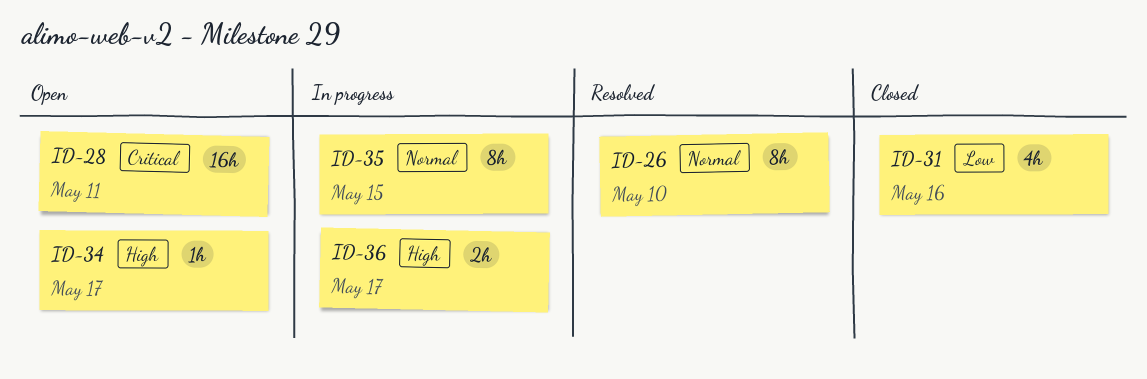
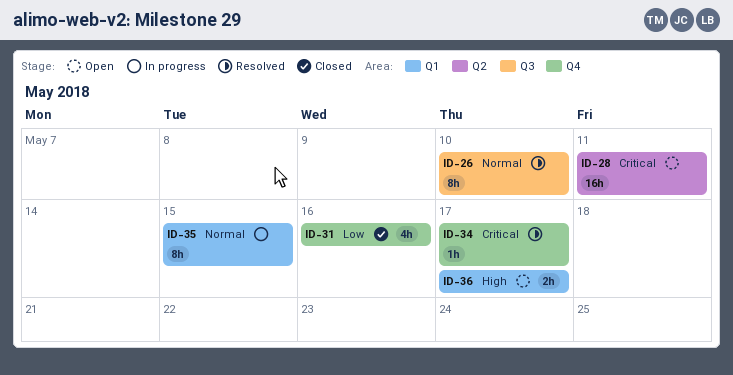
ID-34, status: Open -> Resolved
ID-34, priority: High -> Critical
ID-36, status: In progress -> Open

